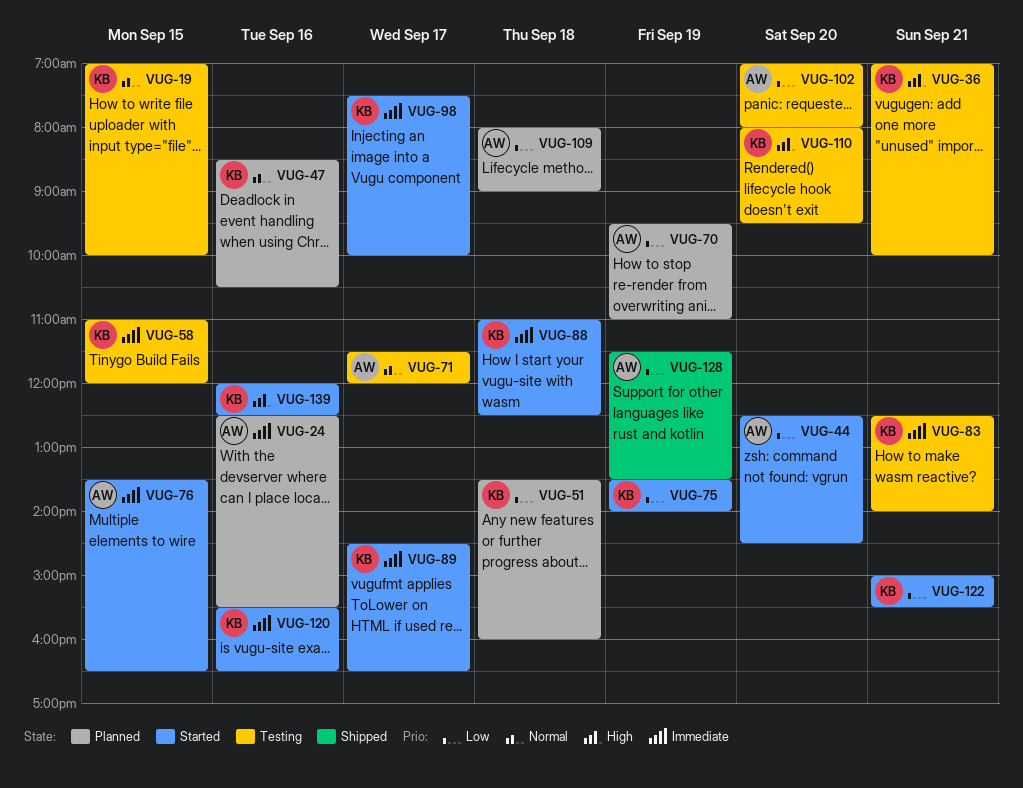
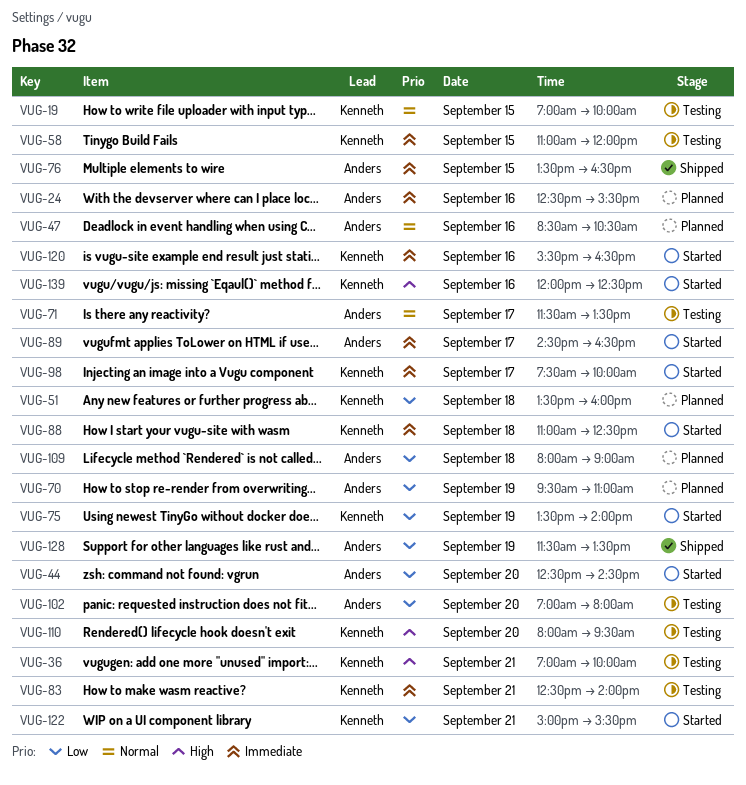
VUG-47, owner: Kenneth -> Anders
VUG-71, ends: 12:00 -> 13:30
VUG-76, status: Started -> Shipped
VUG-89, owner: Kenneth -> Anders

